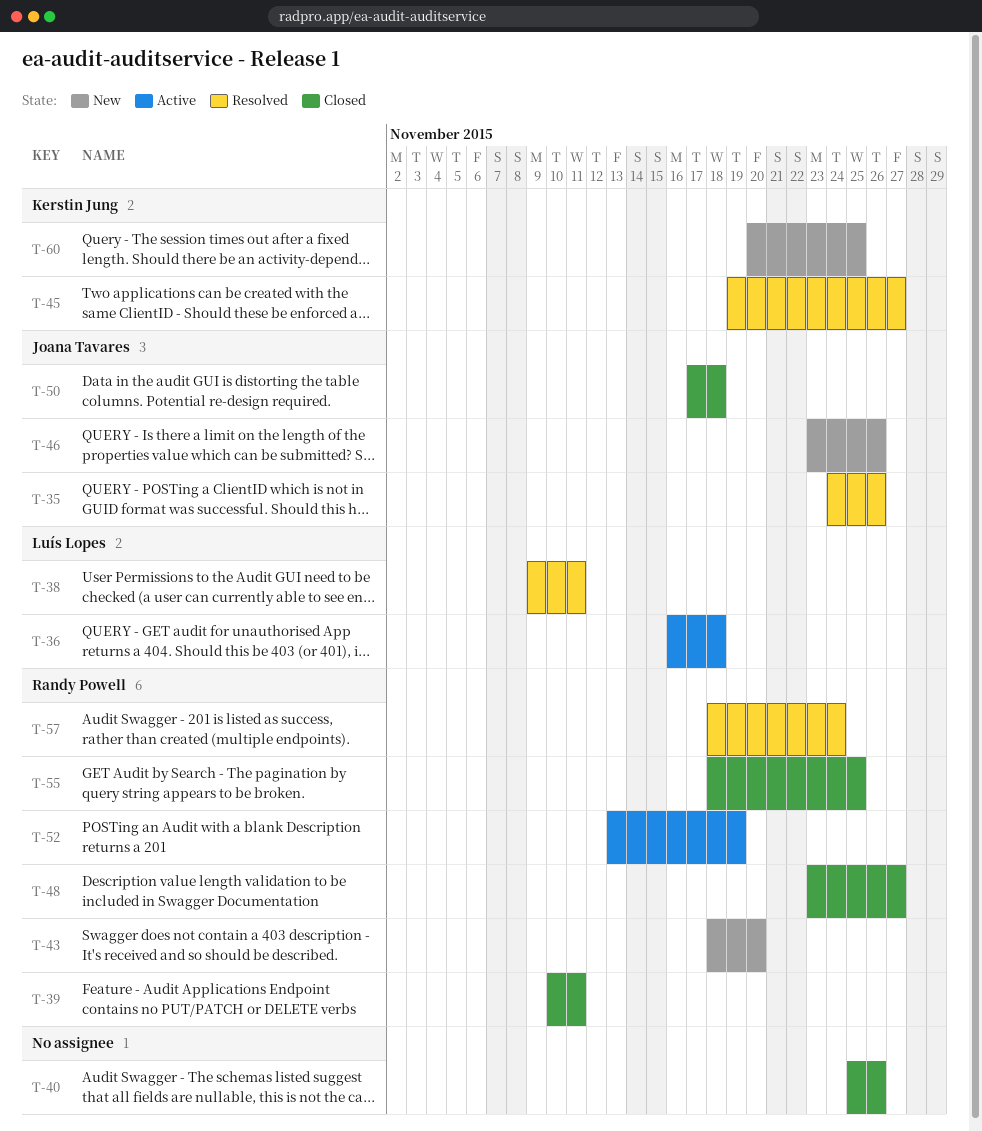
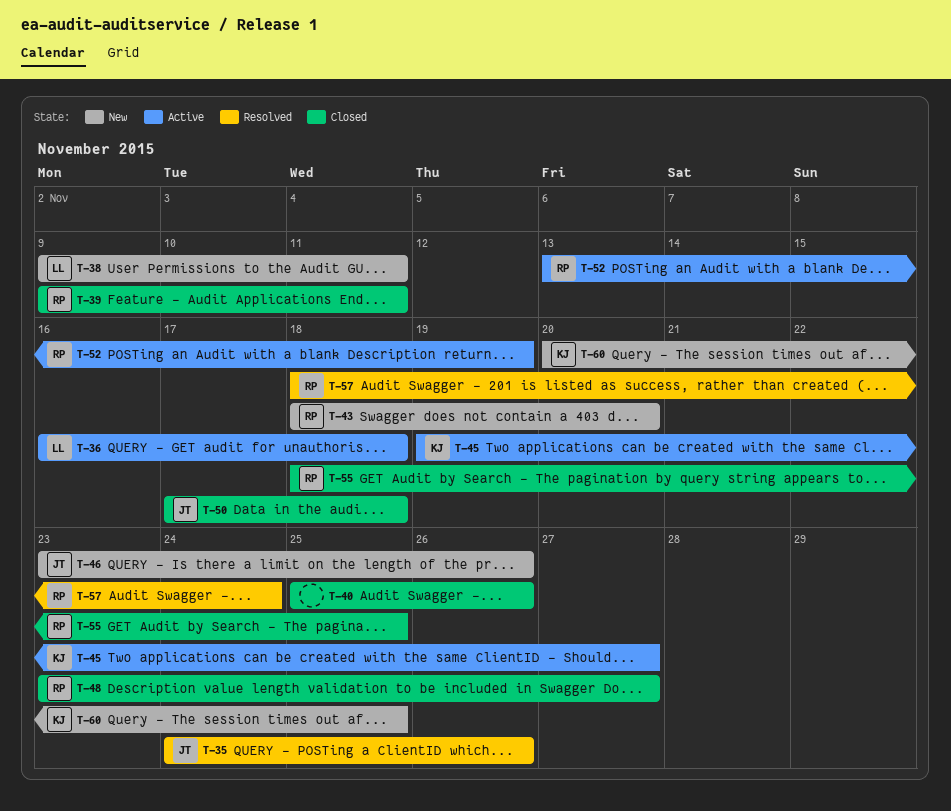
T-38, status: Resolved -> New
T-39, start: Nov 10 -> Nov 9
T-45, status: Resolved -> Active

